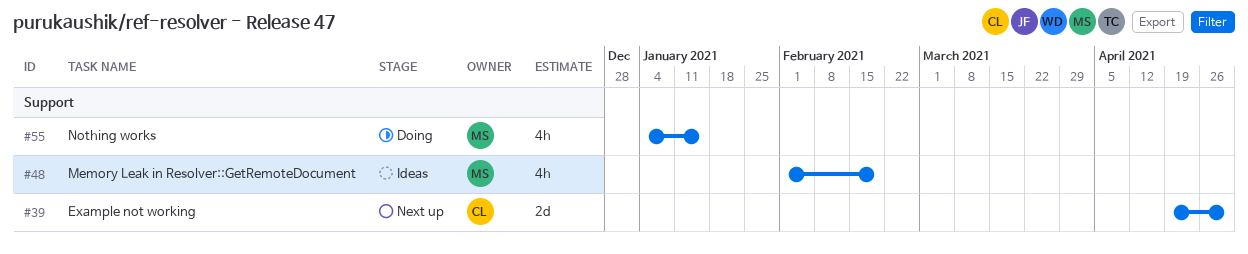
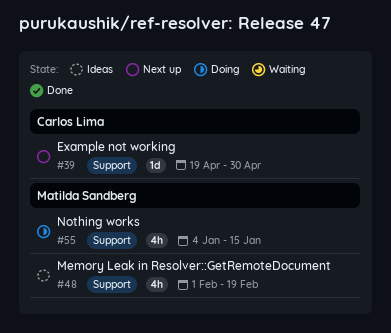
#39, estimate: 2d -> 1d

